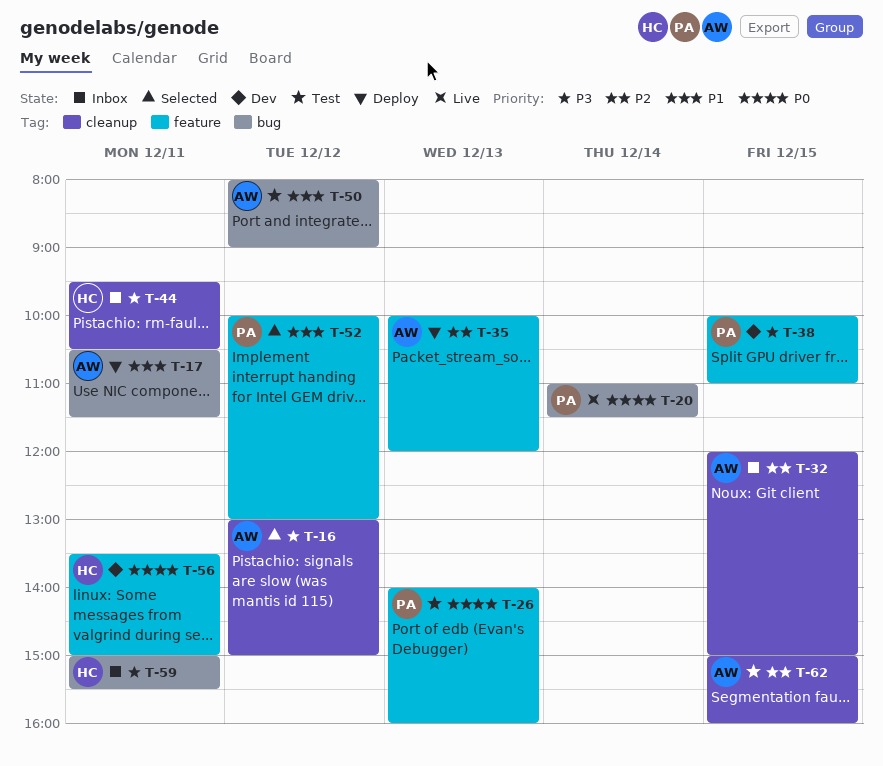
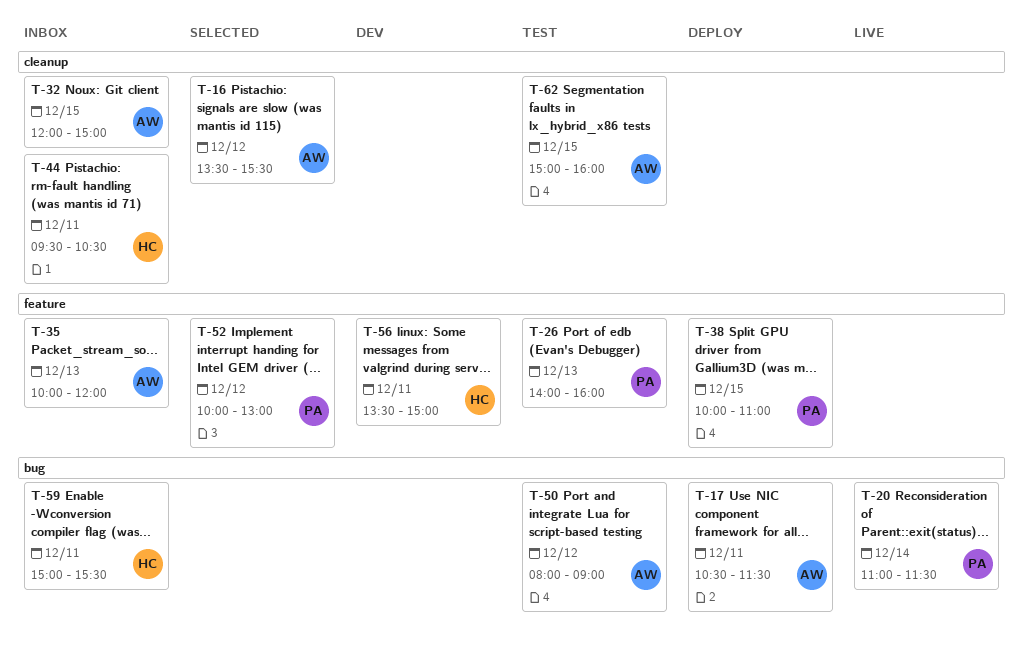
T-16, begins: 13:00 -> 13:30
T-16, ends: 15:00 -> 15:30
T-35, status: Deploy -> Inbox
T-38, status: Dev -> Deploy

